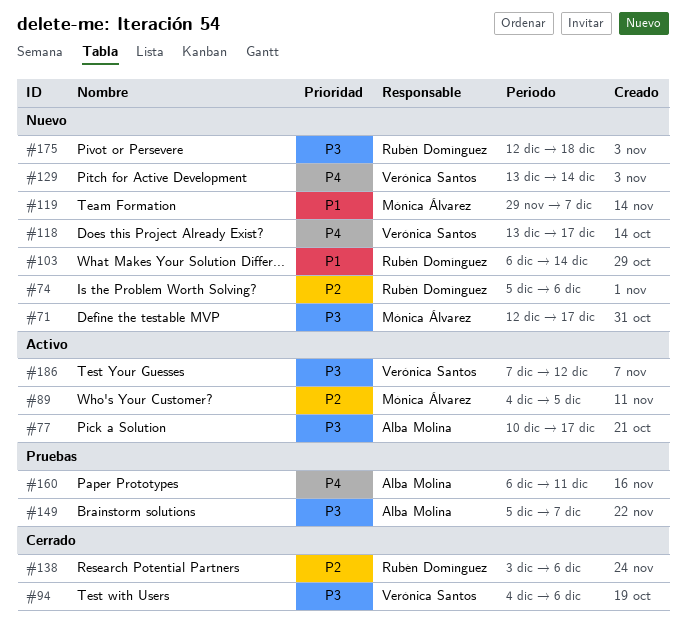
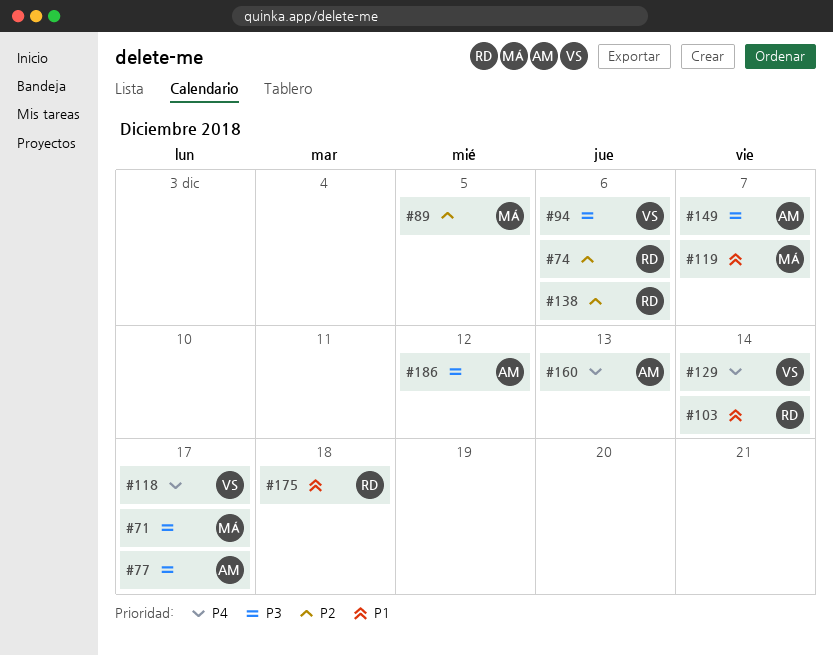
#160, due: Dec 11 -> Dec 13
#175, priority: P3 -> P1
#186, owner: Verónica Santos -> Alba Molina

